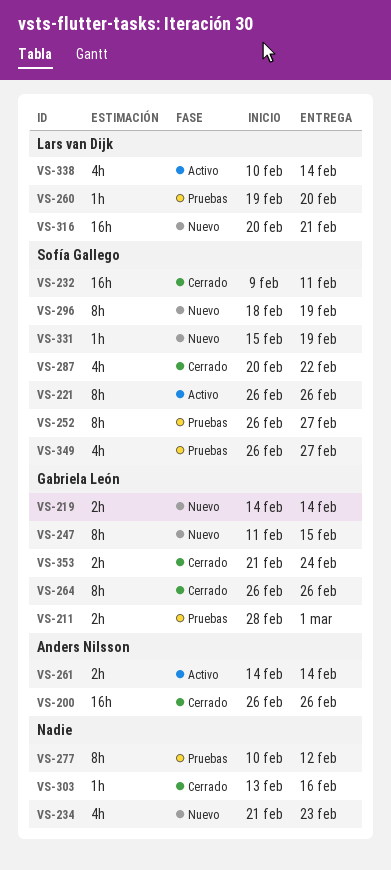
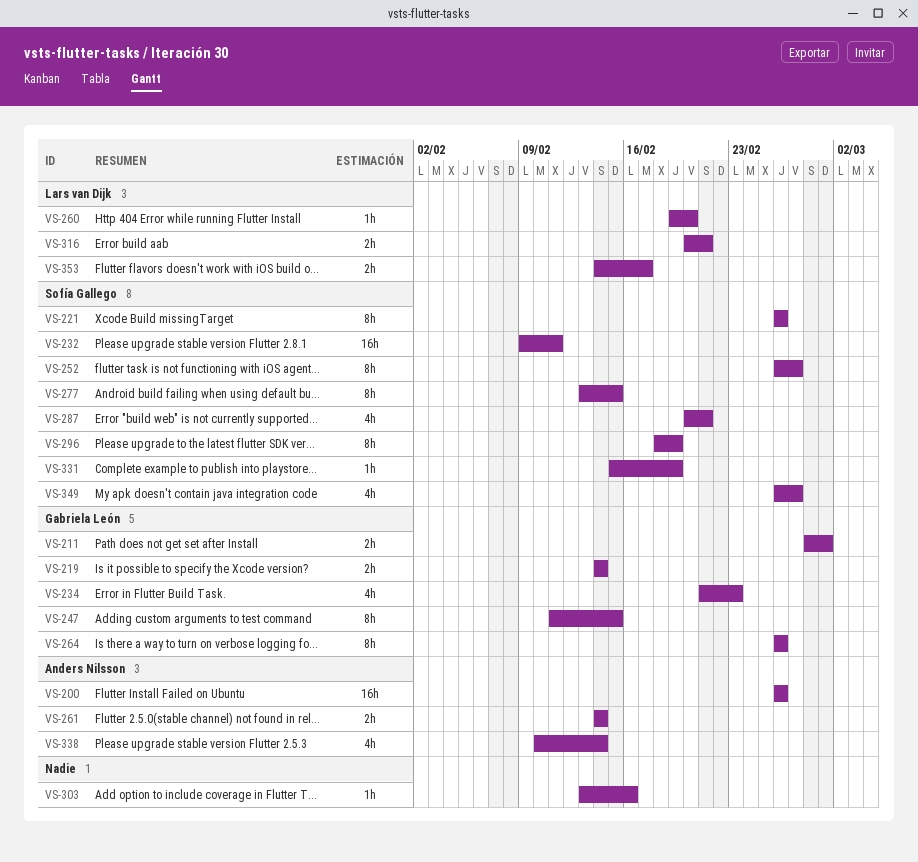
VS-234, owner: none -> Gabriela León
VS-277, owner: none -> Sofía Gallego
VS-277, start: Feb 10 -> Feb 13
VS-277, due: Feb 12 -> Feb 15
VS-287, due: Feb 22 -> Feb 21
VS-316, estimate: 16h -> 2h
VS-338, owner: Lars van Dijk -> Anders Nilsson
VS-353, owner: Gabriela León -> Lars van Dijk
VS-353, start: Feb 21 -> Feb 14
VS-353, due: Feb 24 -> Feb 17

